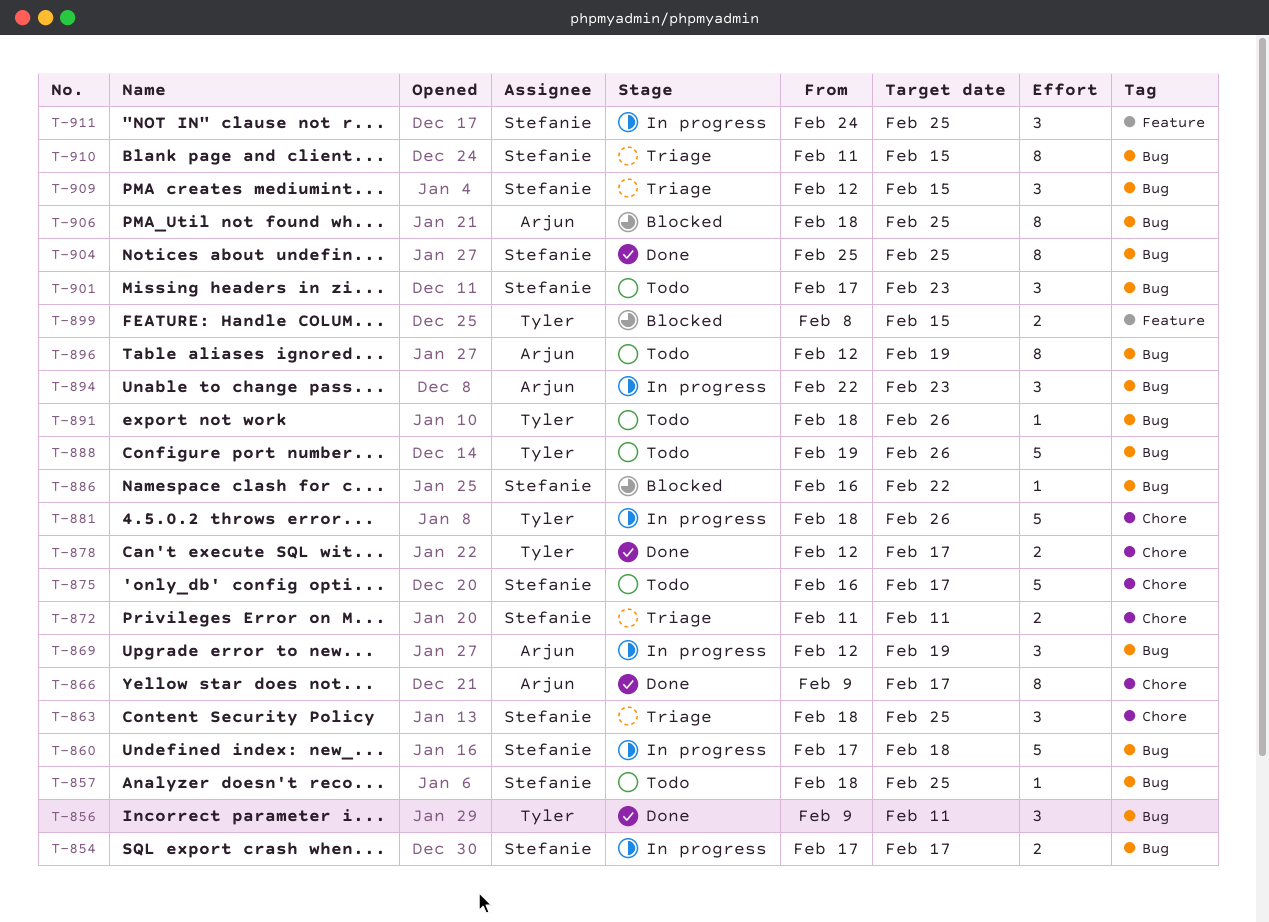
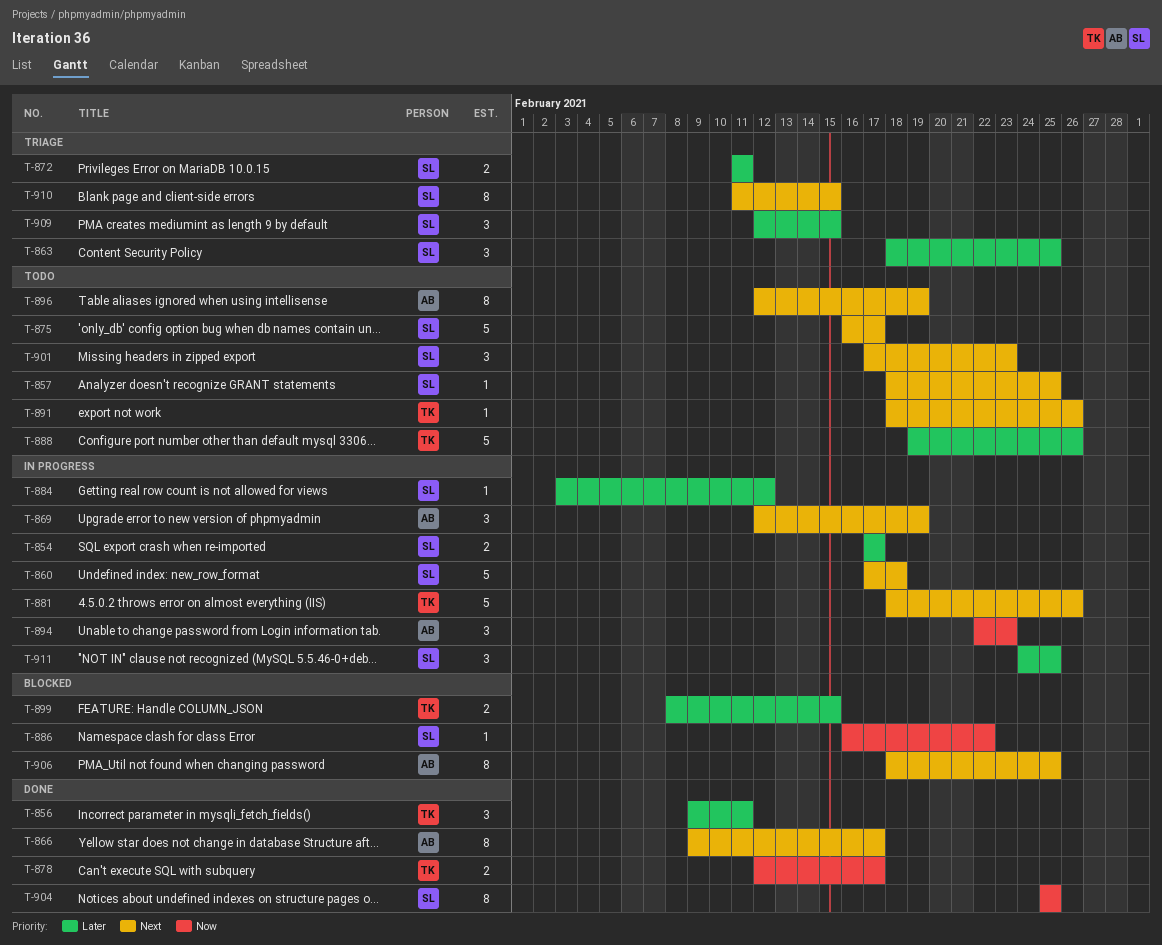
T-884: none -> present

